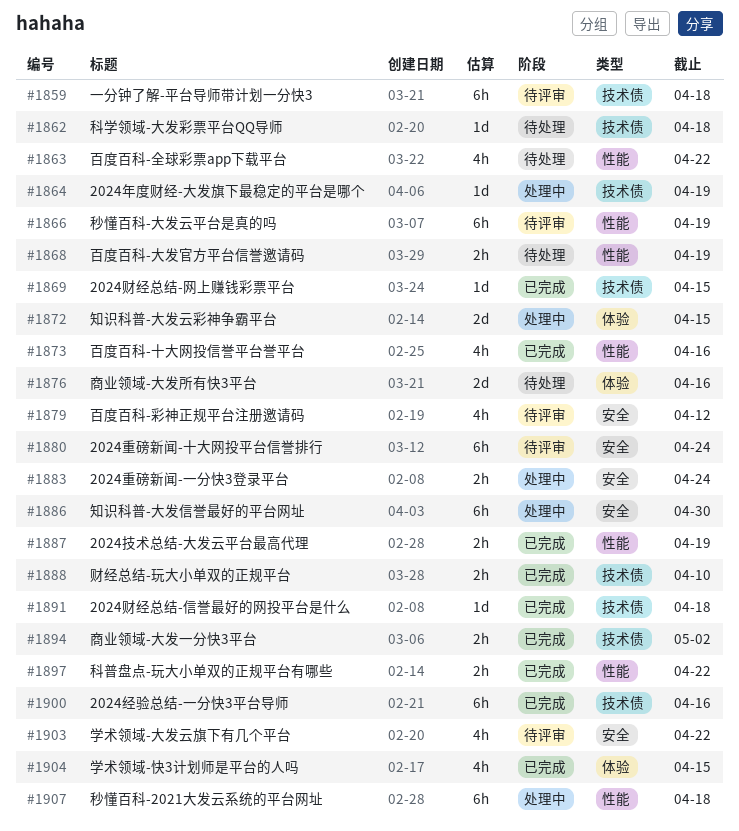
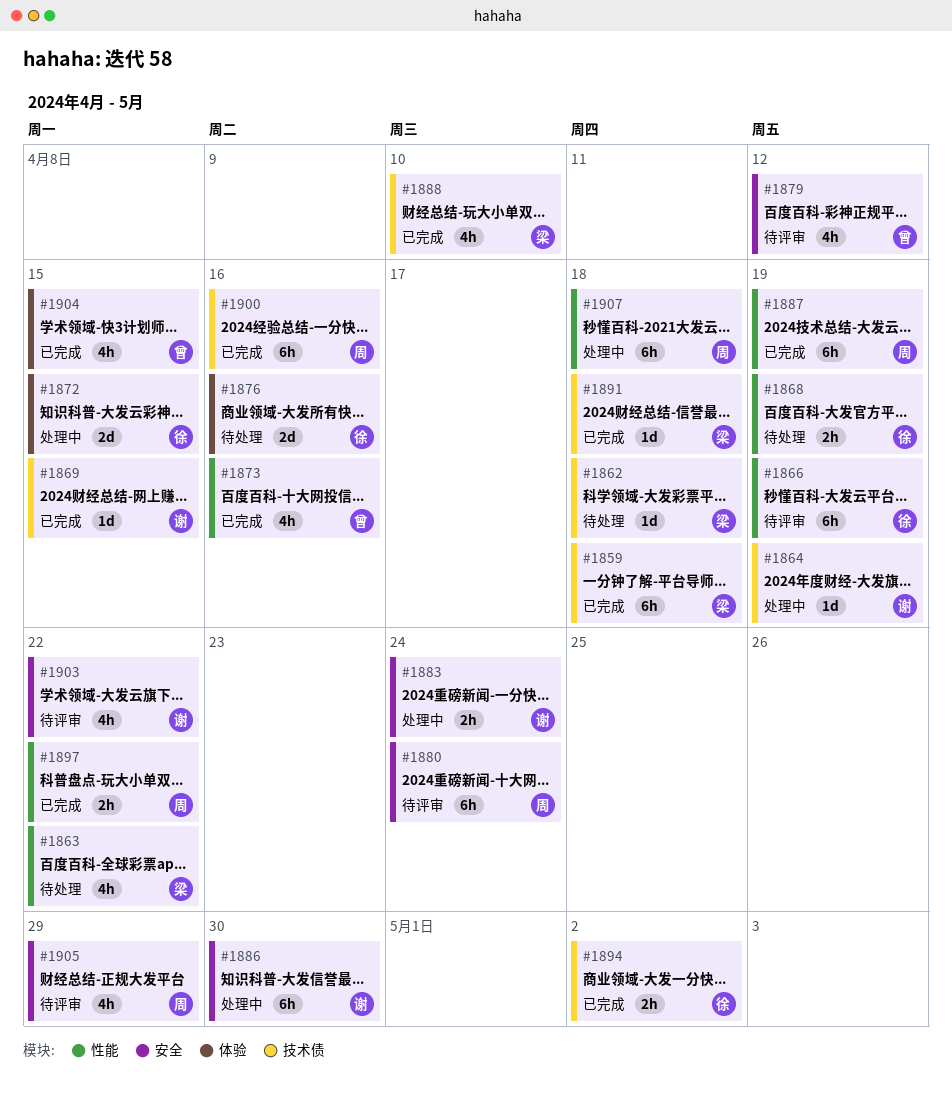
#1859, status: 待评审 -> 已完成
#1887, estimate: 2h -> 6h
#1888, estimate: 2h -> 4h
#1905: none -> present

